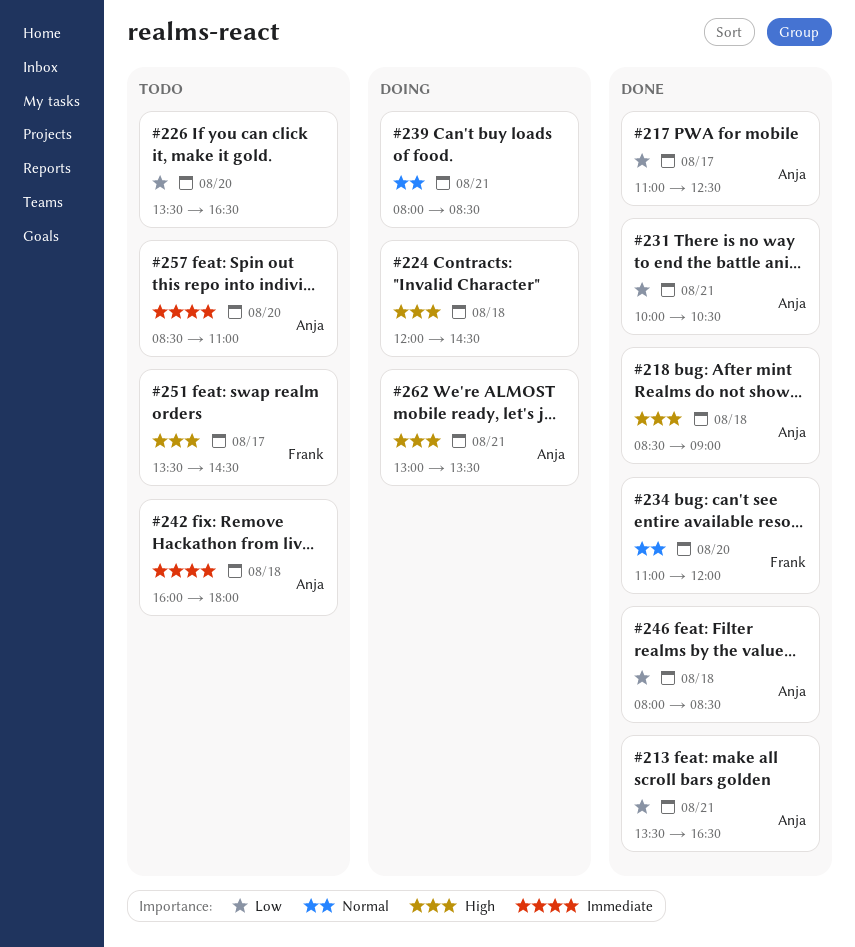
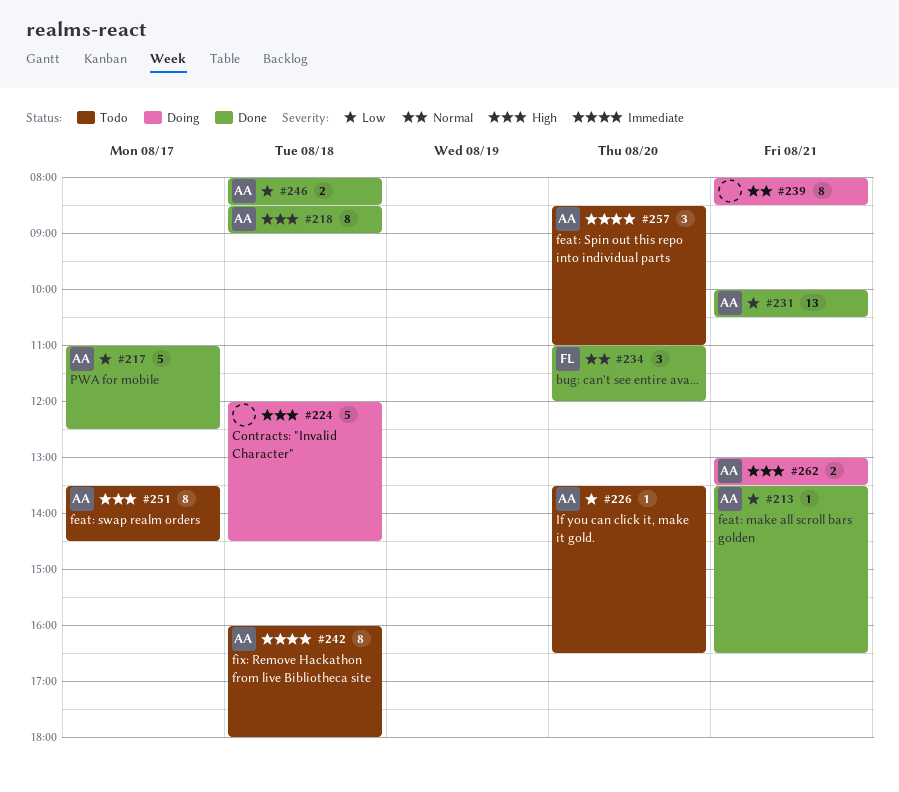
#226, owner: none -> Anja
#251, owner: Frank -> Anja

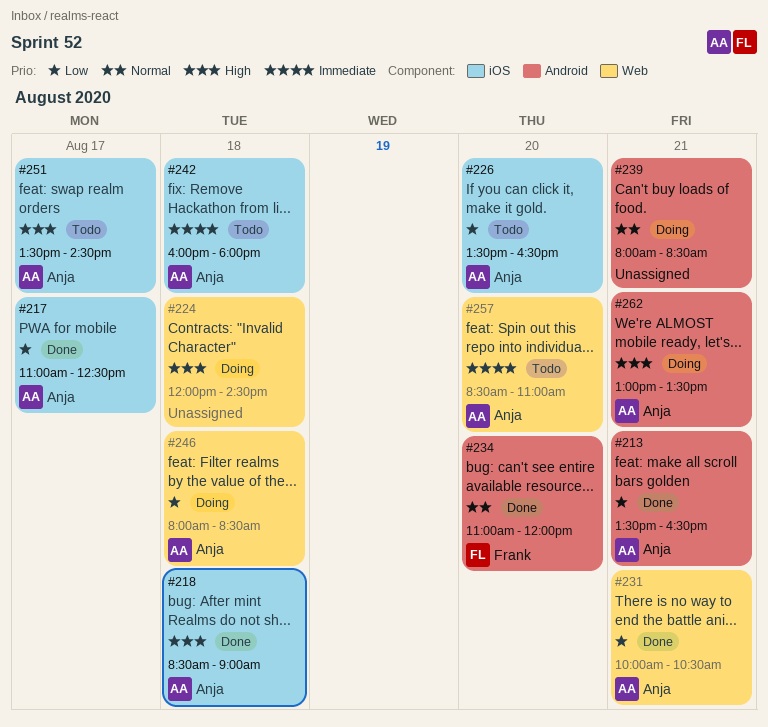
#246, status: Done -> Doing

